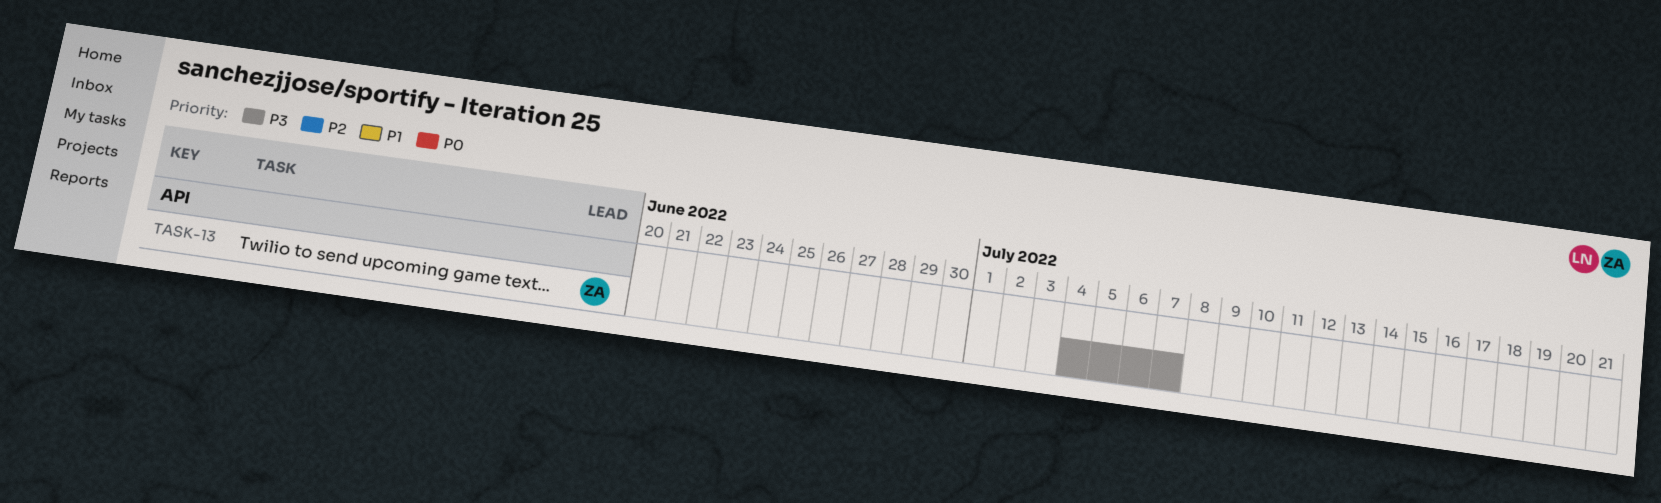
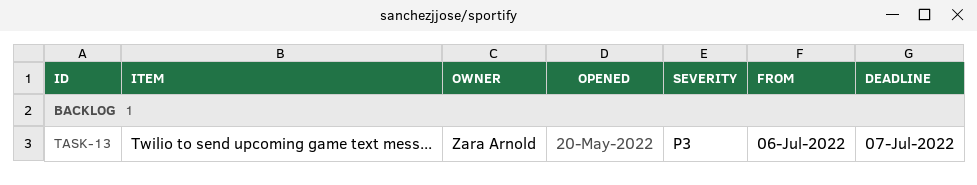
TASK-13, start: Jul 4 -> Jul 6

